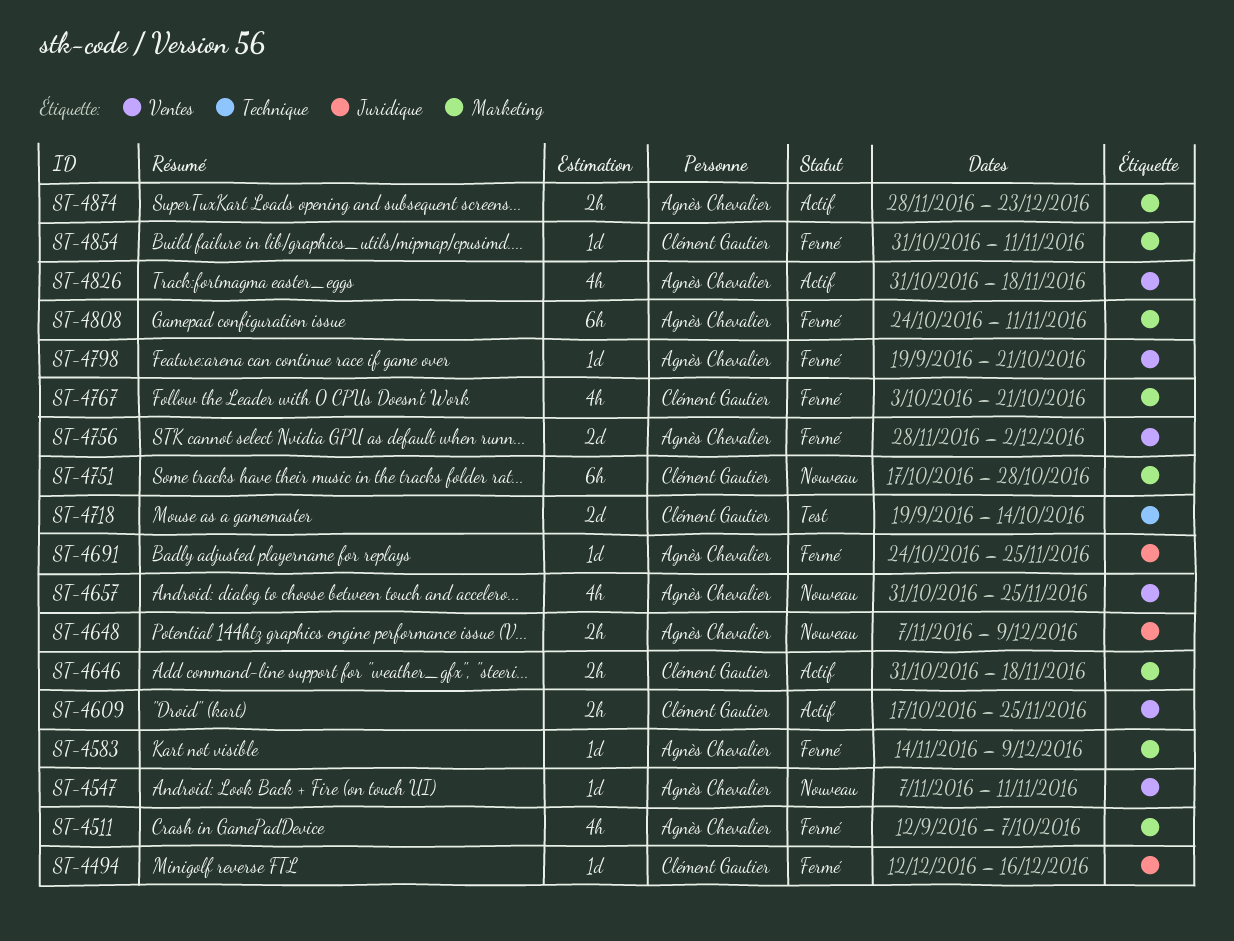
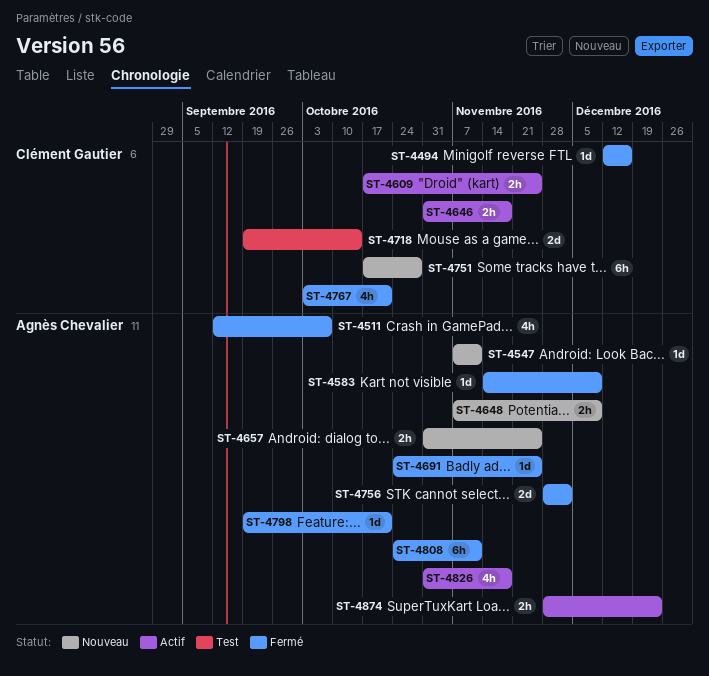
ST-4657, estimate: 4h -> 2h
ST-4854: present -> none

